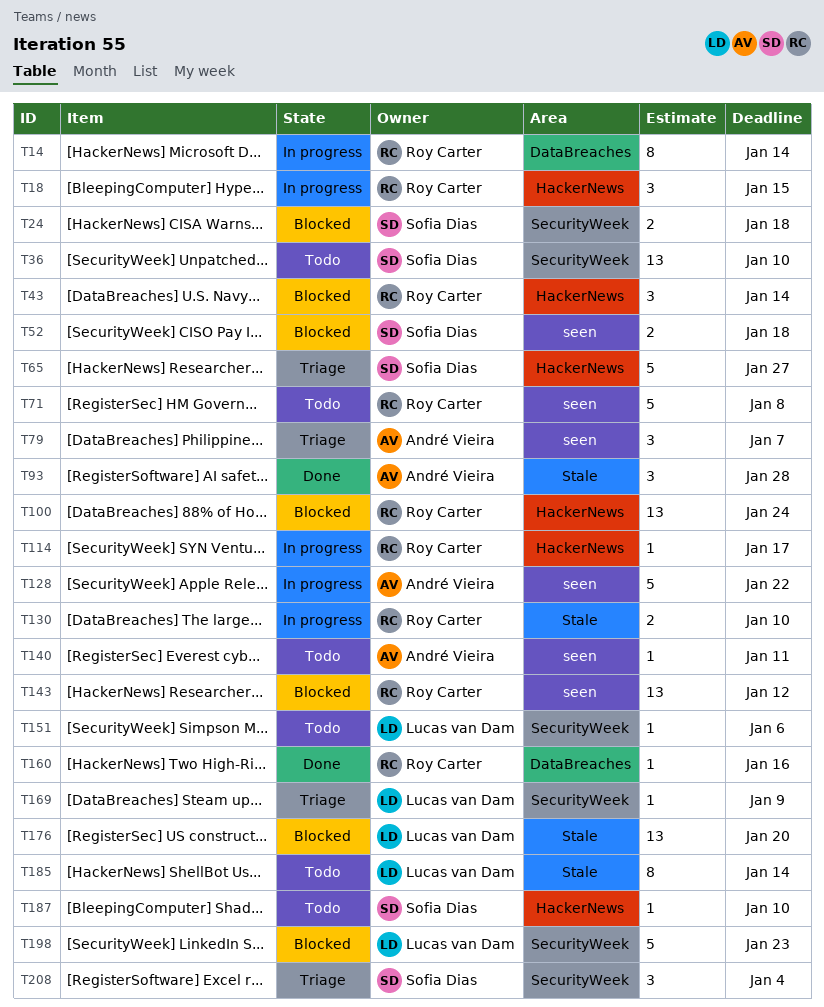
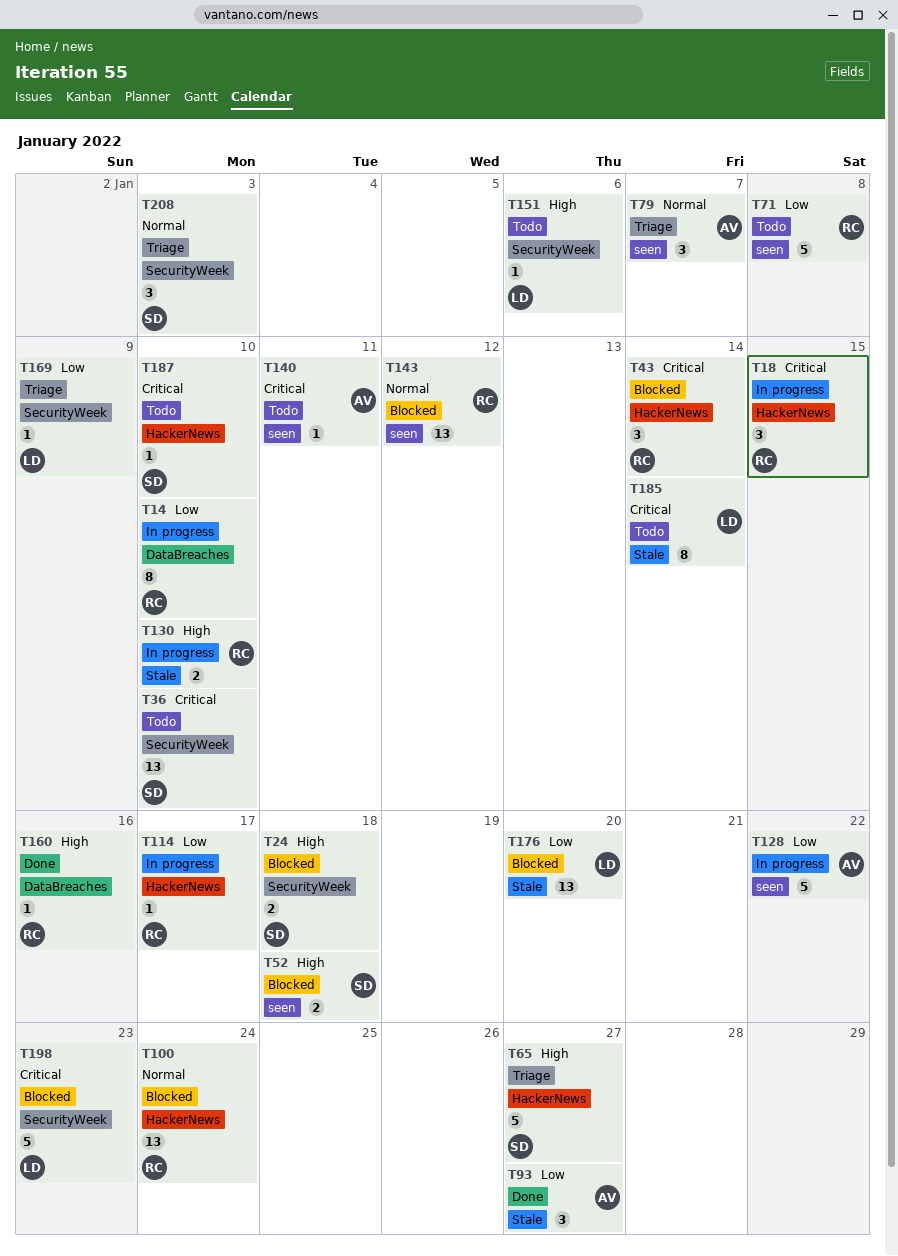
T14, due: Jan 14 -> Jan 10
T93, due: Jan 28 -> Jan 27
T208, due: Jan 4 -> Jan 3

